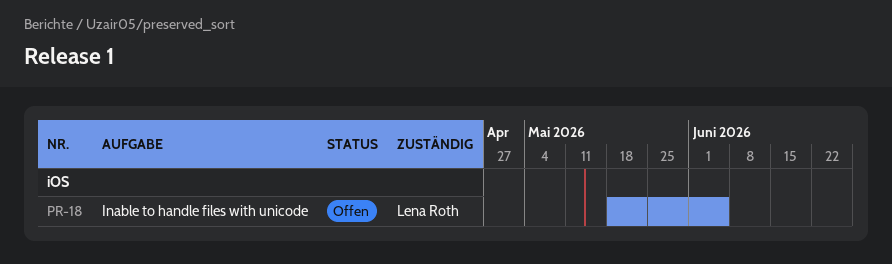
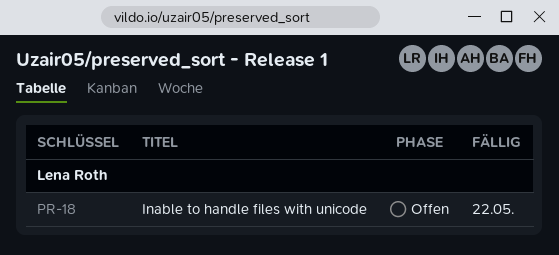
PR-18, due: Jun 5 -> May 22

